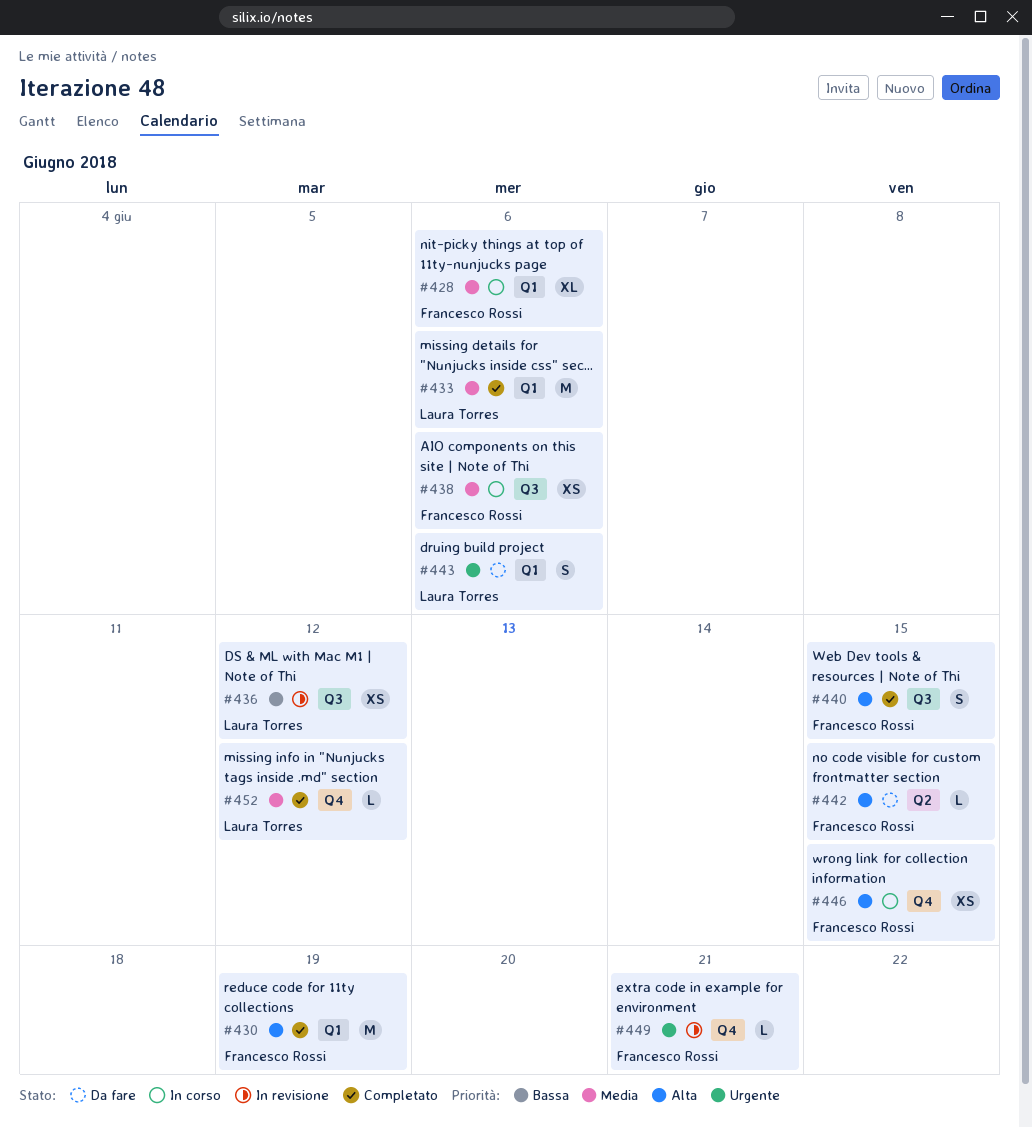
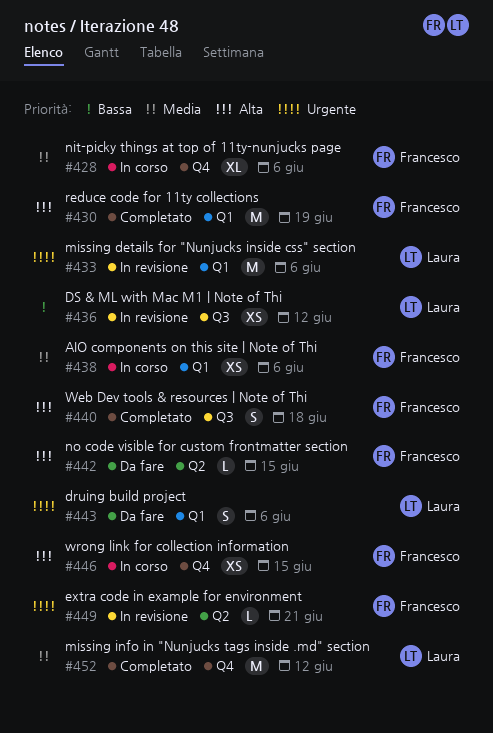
#428, label: Q1 -> Q4
#433, status: Completato -> In revisione
#433, priority: Media -> Urgente
#438, label: Q3 -> Q1
#440, due: Jun 15 -> Jun 18
#449, label: Q4 -> Q2
#452, estimate: L -> M

